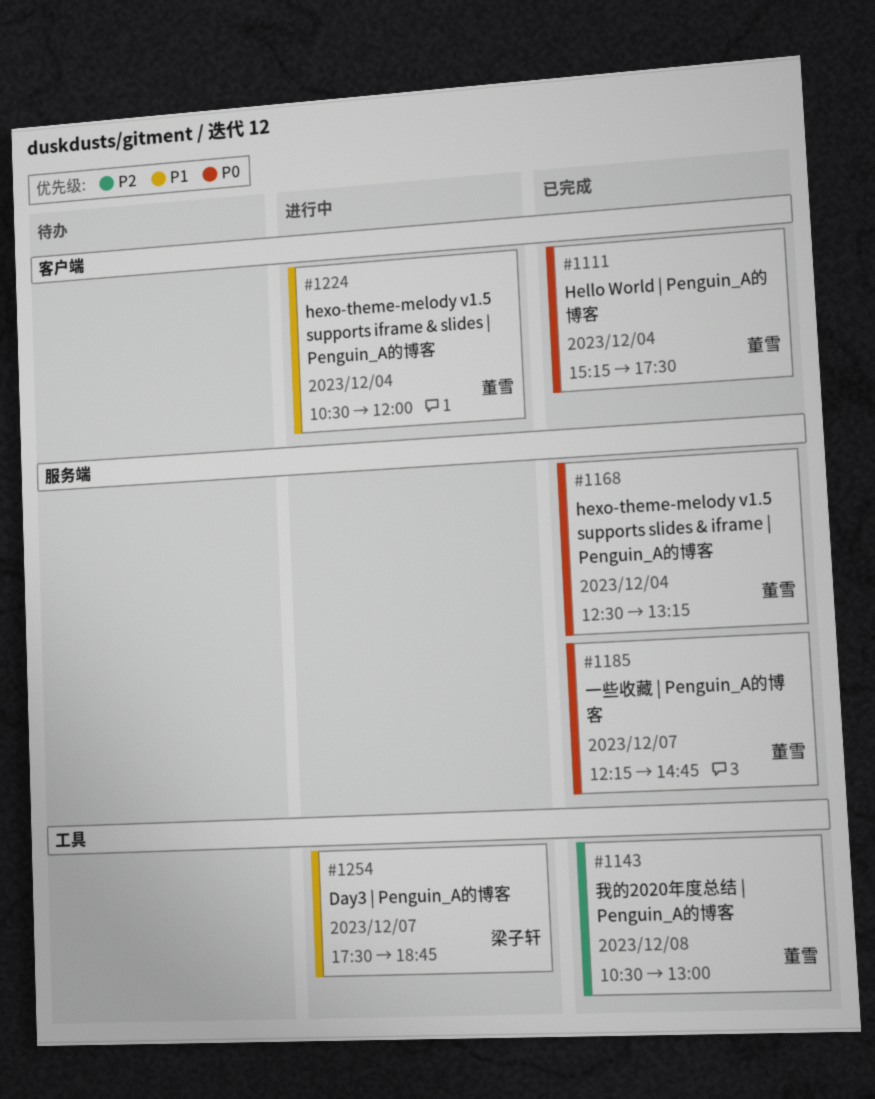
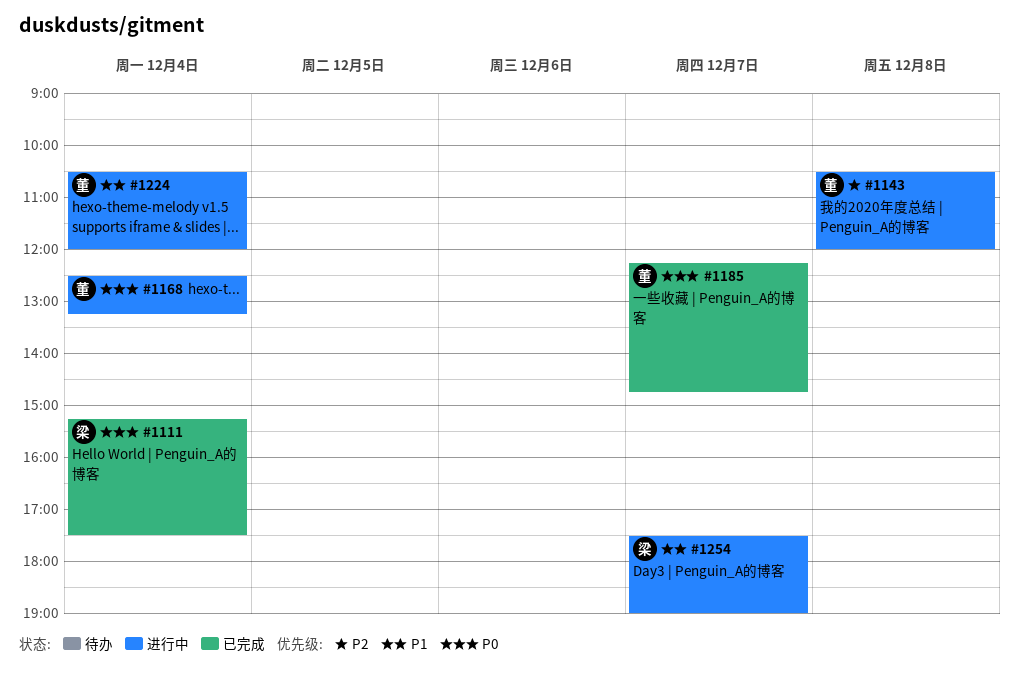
#1111, owner: 董雪 -> 梁子轩
#1143, status: 已完成 -> 进行中
#1143, ends: 13:00 -> 12:00
#1168, status: 已完成 -> 进行中
#1254, ends: 18:45 -> 19:00

